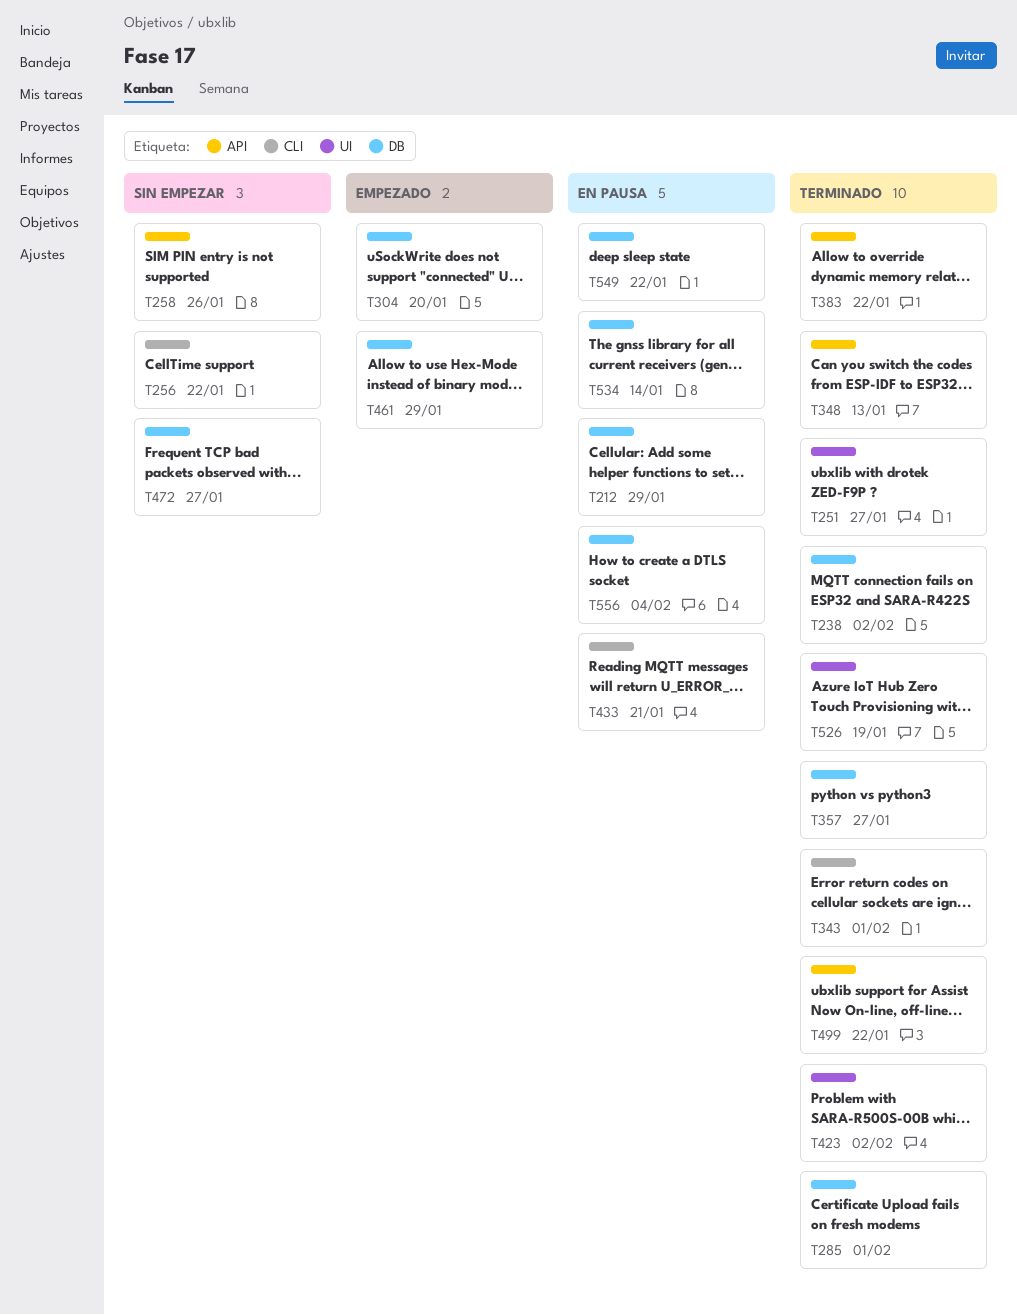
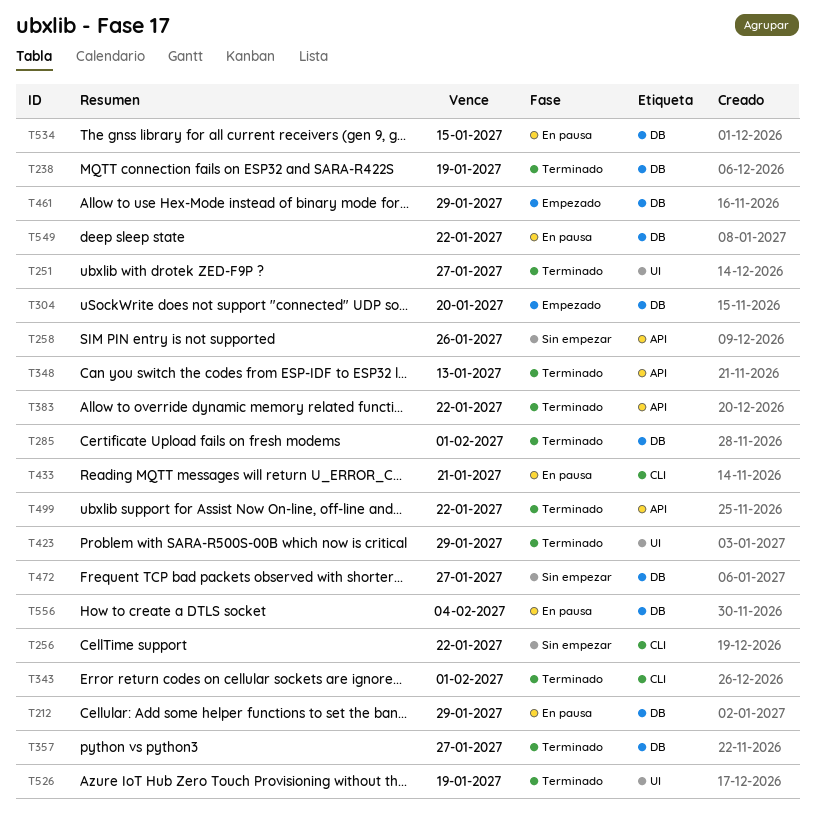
T238, due: Feb 2 -> Jan 19
T423, due: Feb 2 -> Jan 29
T534, due: Jan 14 -> Jan 15

